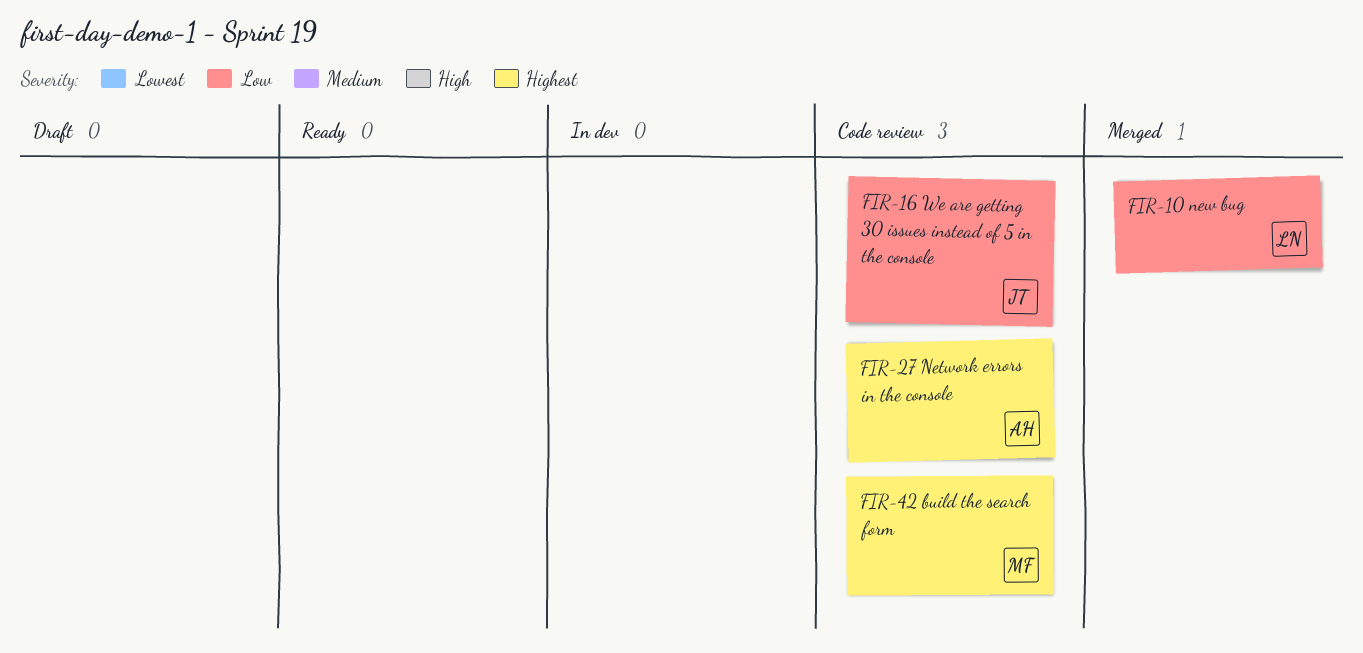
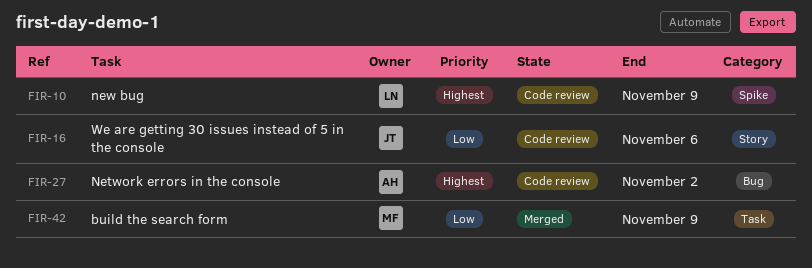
FIR-10, status: Merged -> Code review
FIR-10, priority: Low -> Highest
FIR-42, status: Code review -> Merged
FIR-42, priority: Highest -> Low

